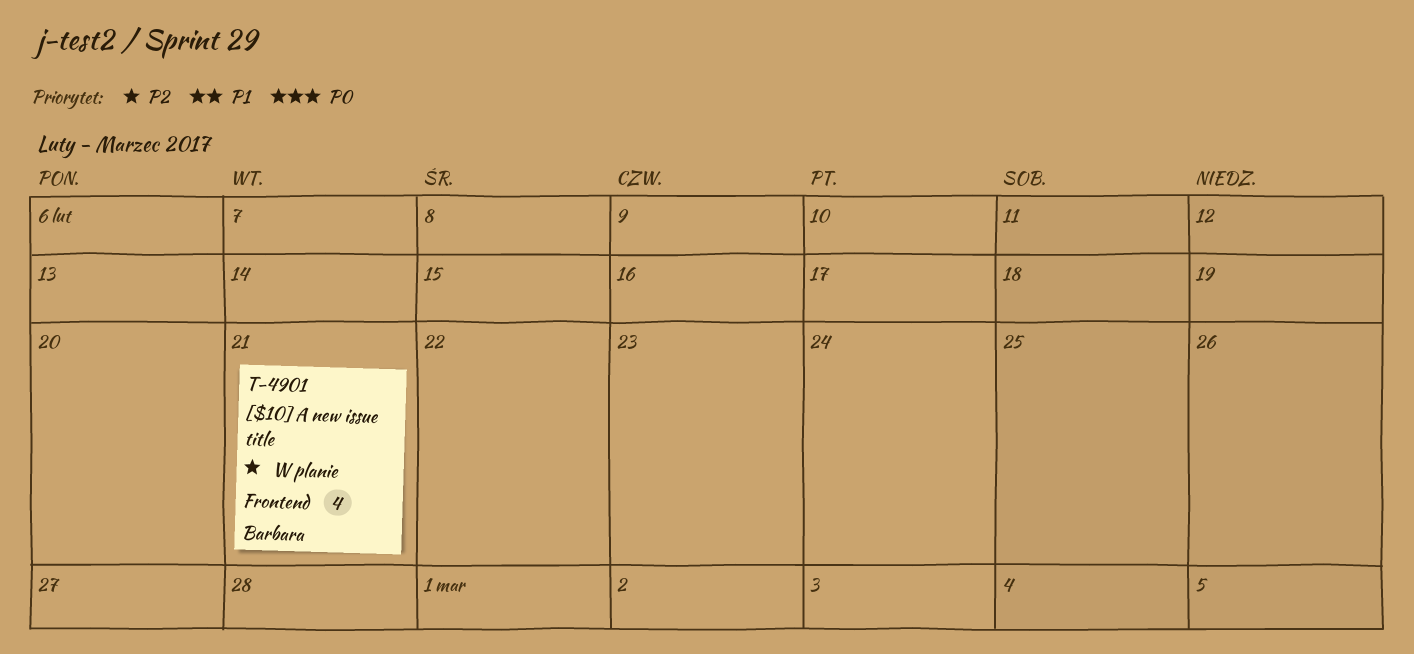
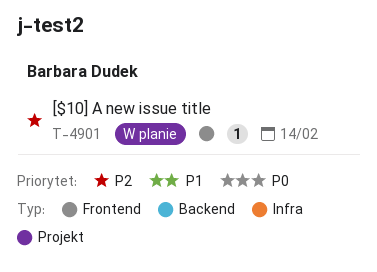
T-4901, estimate: 4 -> 1
T-4901, due: Feb 21 -> Feb 14

